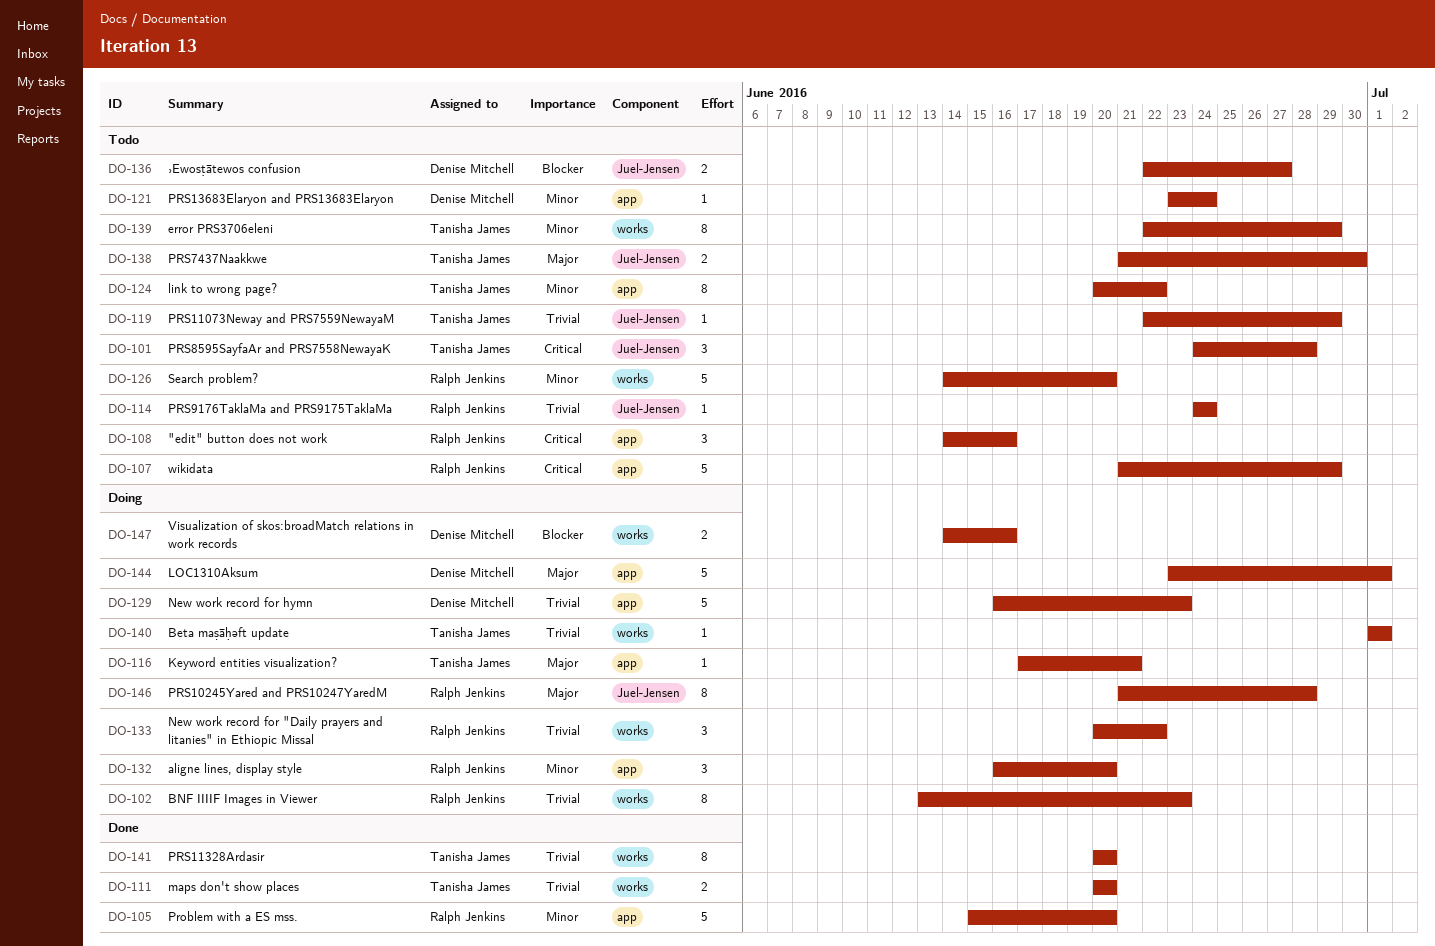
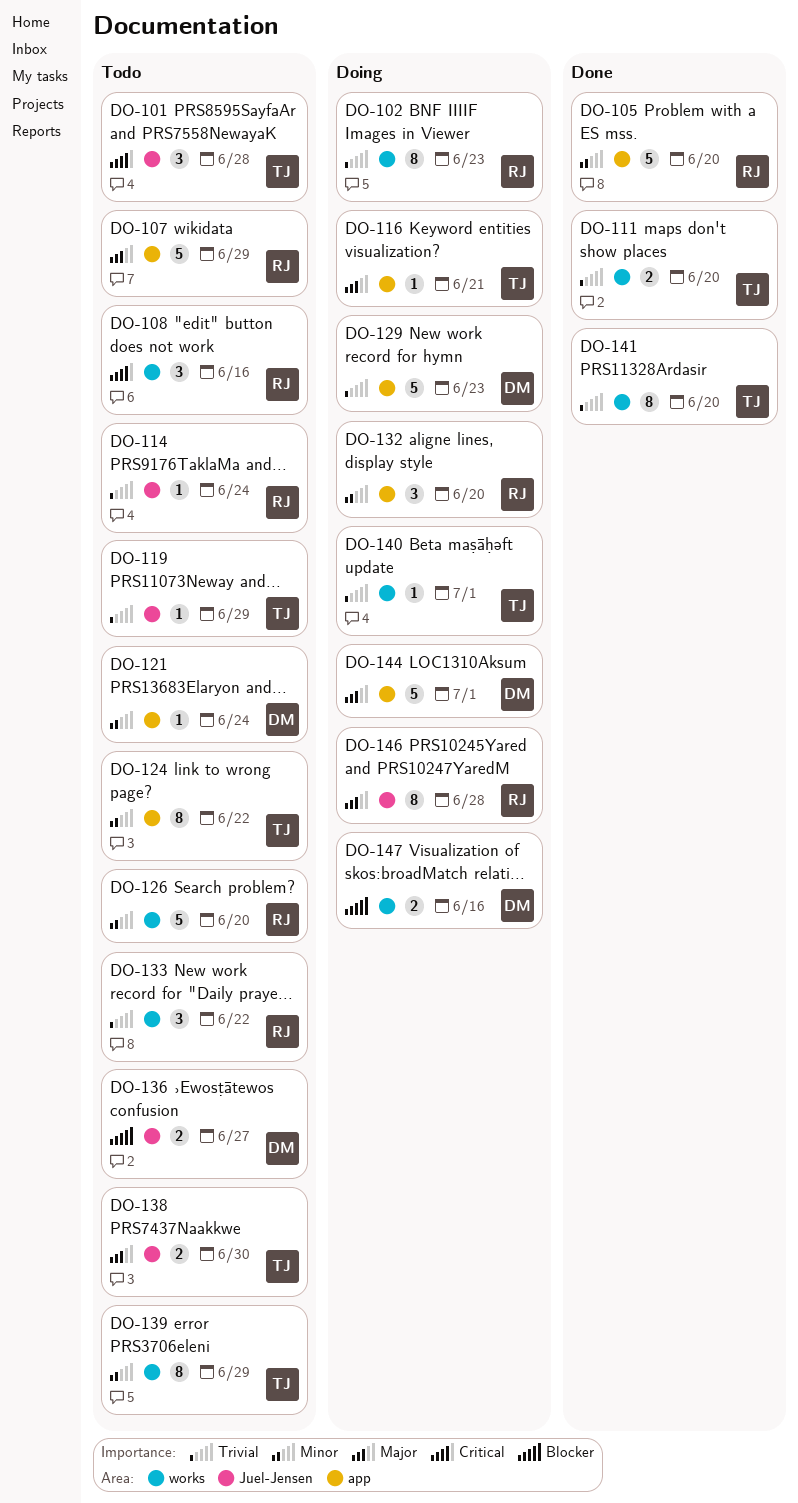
DO-107, priority: Critical -> Major
DO-108, label: app -> works
DO-133, status: Doing -> Todo

